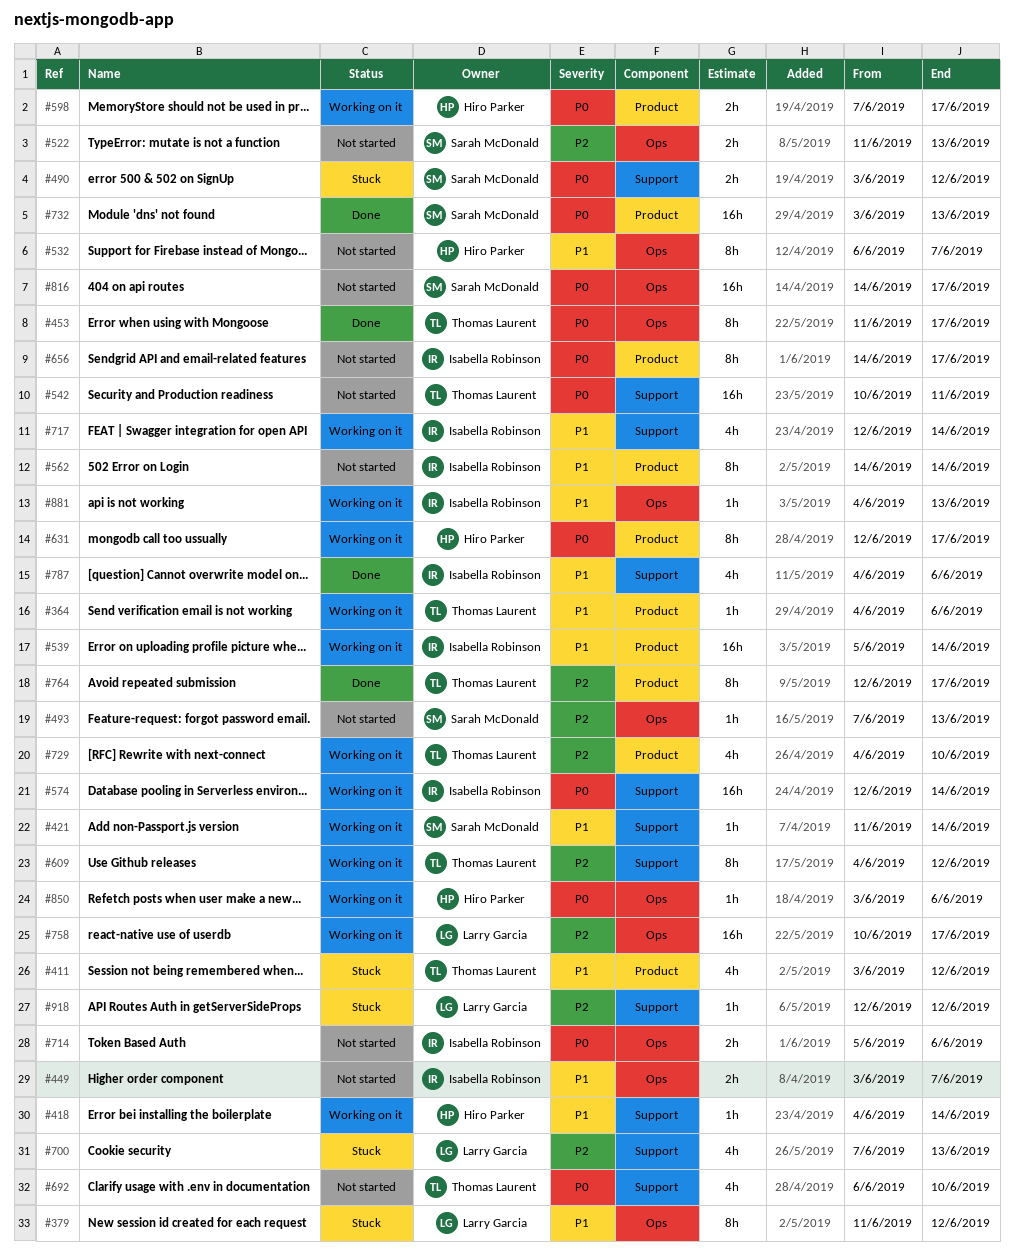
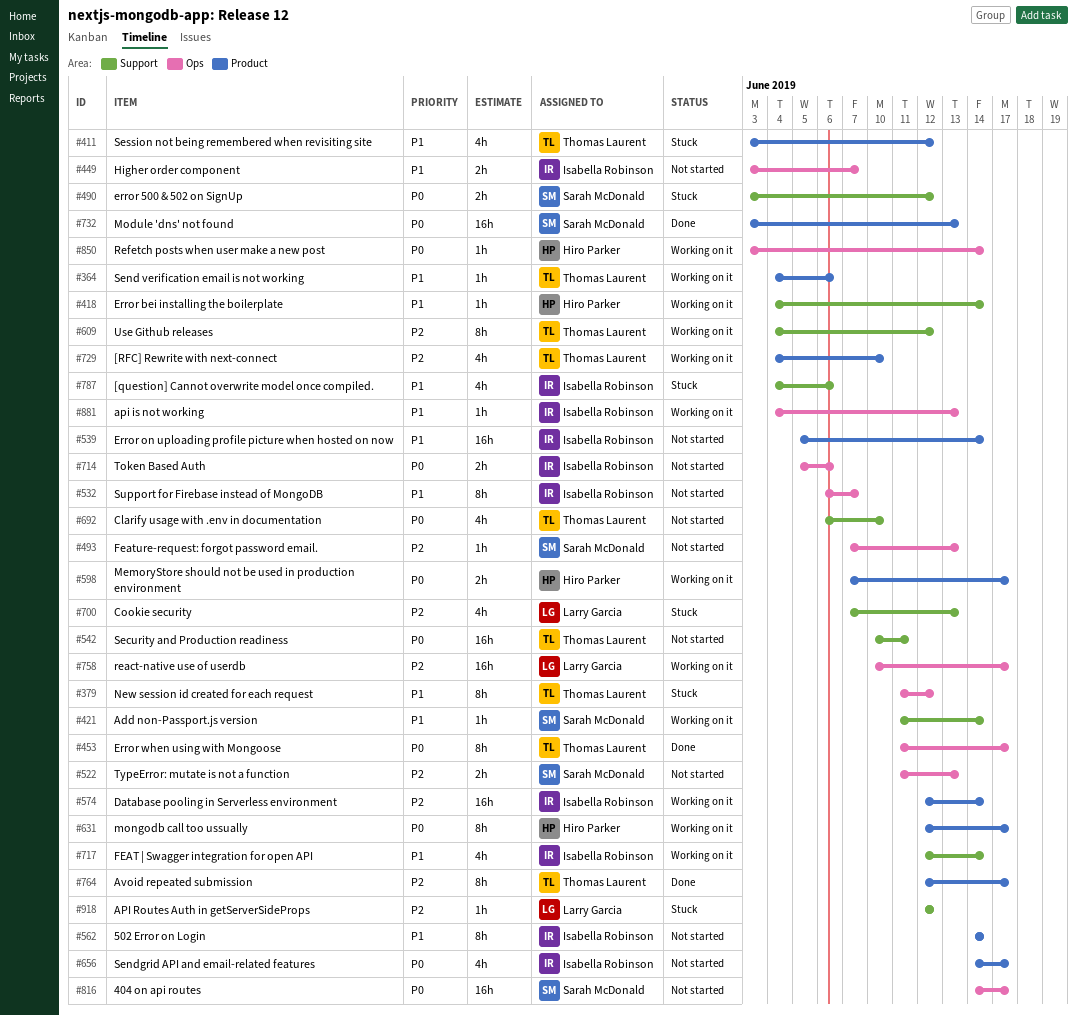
#379, owner: Larry Garcia -> Thomas Laurent
#532, owner: Hiro Parker -> Isabella Robinson
#539, status: Working on it -> Not started
#574, priority: P0 -> P2
#574, label: Support -> Product
#656, estimate: 8h -> 4h
#787, status: Done -> Stuck
#850, due: Jun 6 -> Jun 14

